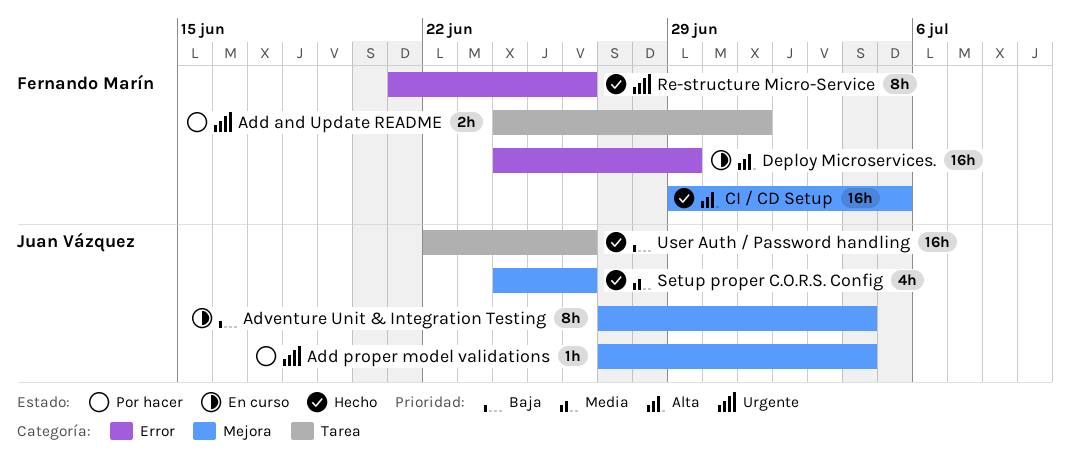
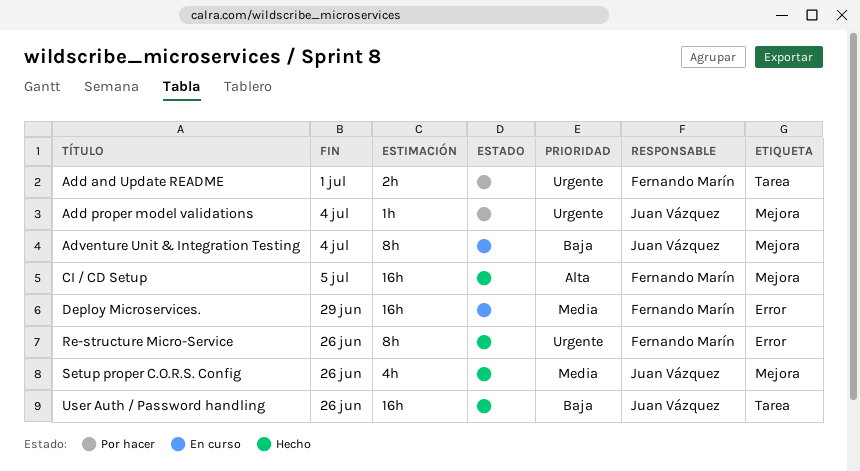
Deploy Microservices., priority: Alta -> Media

